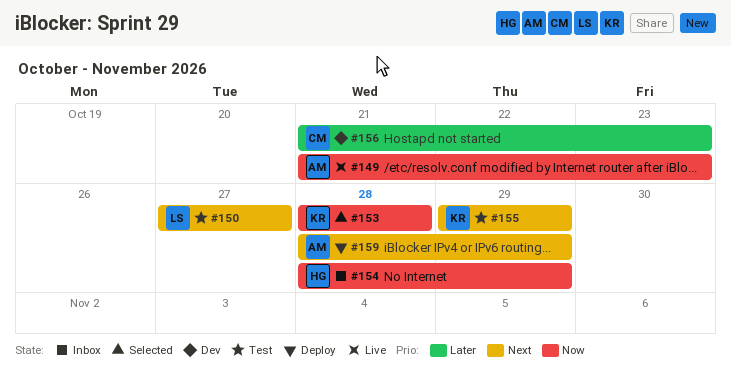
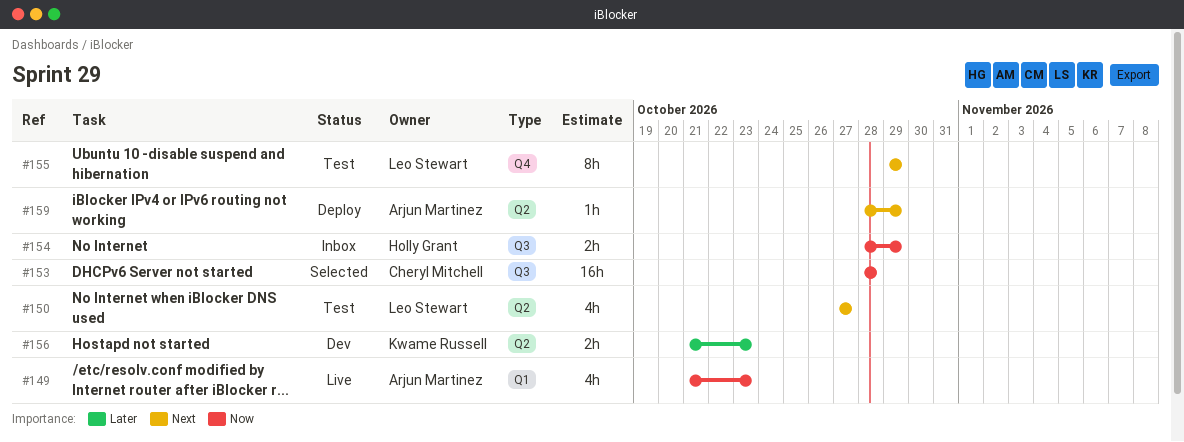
#153, owner: Kwame Russell -> Cheryl Mitchell
#155, owner: Kwame Russell -> Leo Stewart
#156, owner: Cheryl Mitchell -> Kwame Russell

